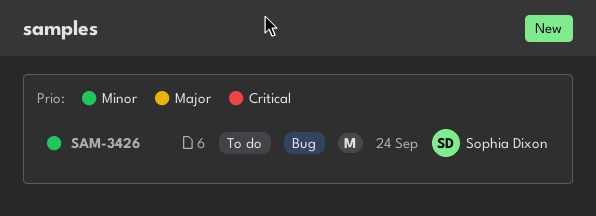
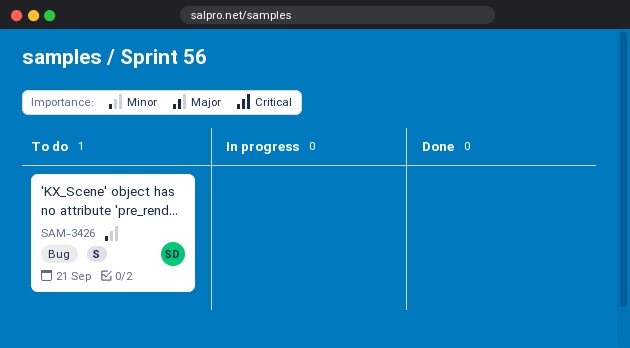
SAM-3426, estimate: M -> S
SAM-3426, due: Sep 24 -> Sep 21

